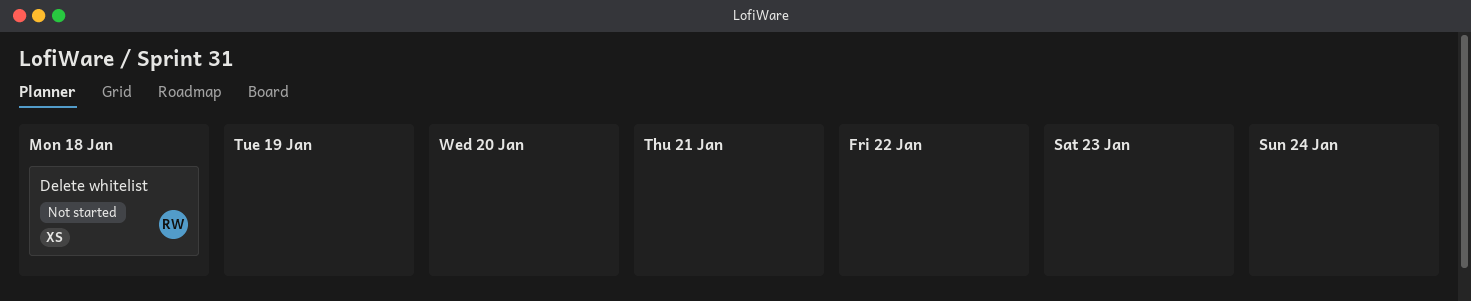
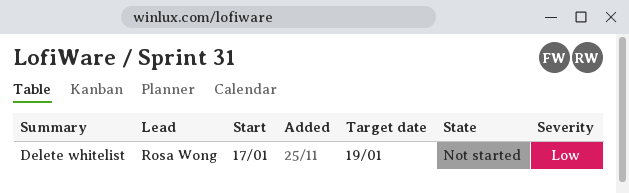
Delete whitelist, due: Jan 18 -> Jan 19

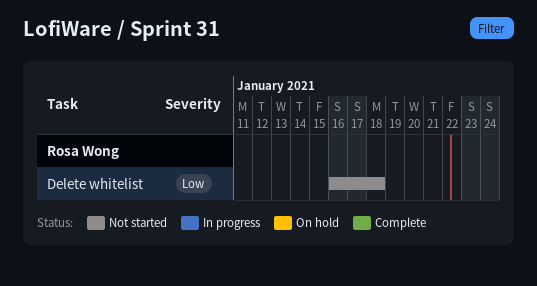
Delete whitelist, start: Jan 17 -> Jan 16
Delete whitelist, due: Jan 19 -> Jan 18

